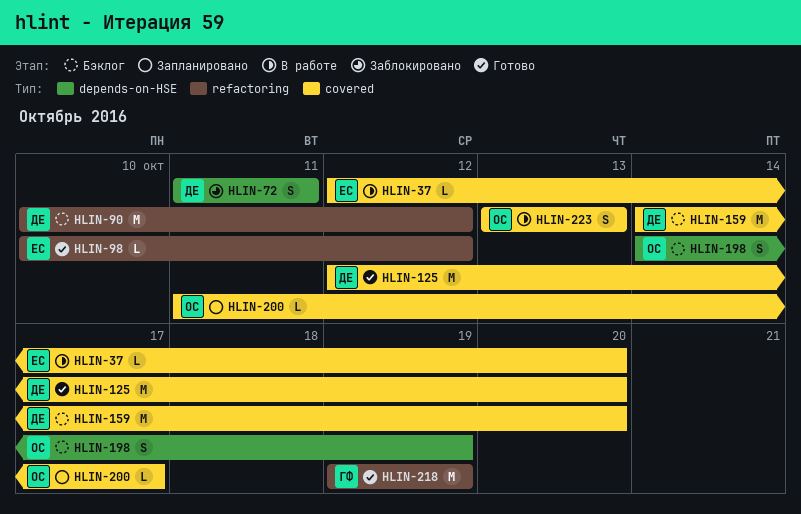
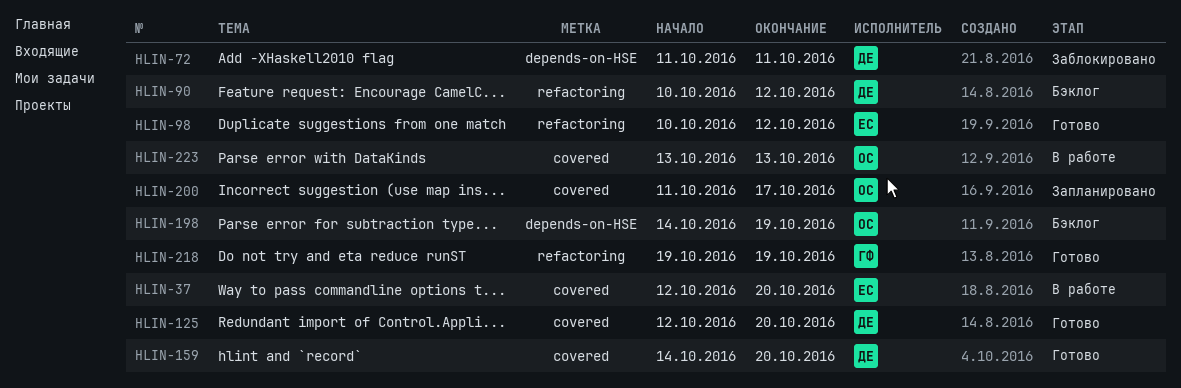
HLIN-159, status: Бэклог -> Готово

